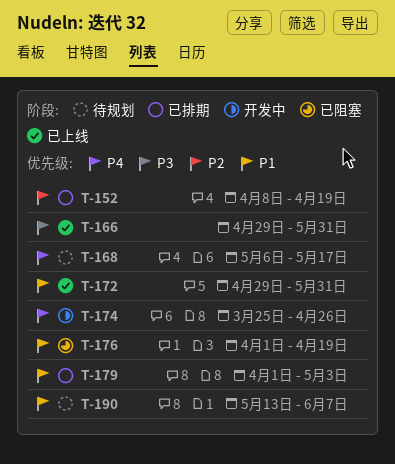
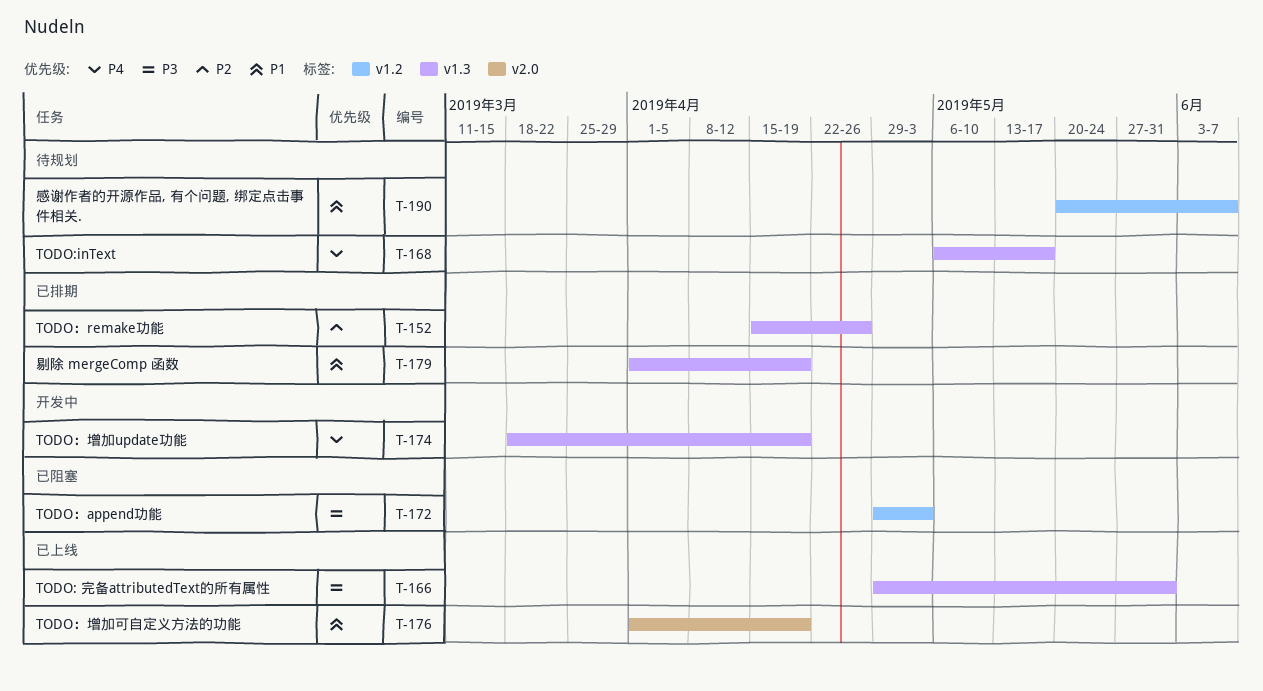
T-152, start: Apr 8 -> Apr 15
T-152, due: Apr 19 -> Apr 26
T-172, status: 已上线 -> 已阻塞
T-172, priority: P1 -> P3
T-172, due: May 31 -> May 3
T-174, start: Mar 25 -> Mar 18
T-174, due: Apr 26 -> Apr 19
T-176, status: 已阻塞 -> 已上线
T-179, due: May 3 -> Apr 19
T-190, start: May 13 -> May 20

